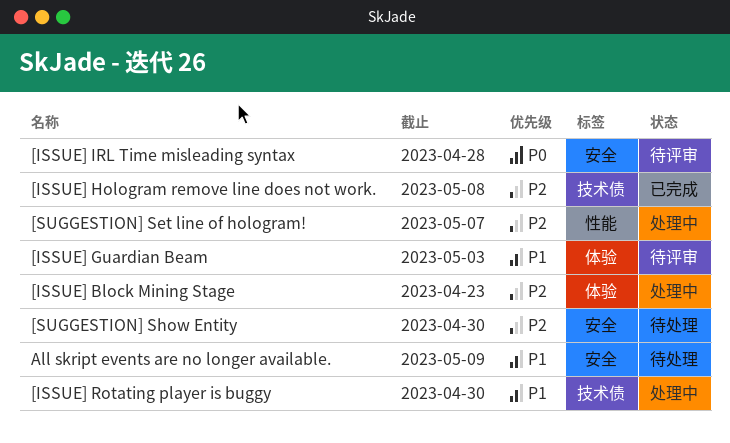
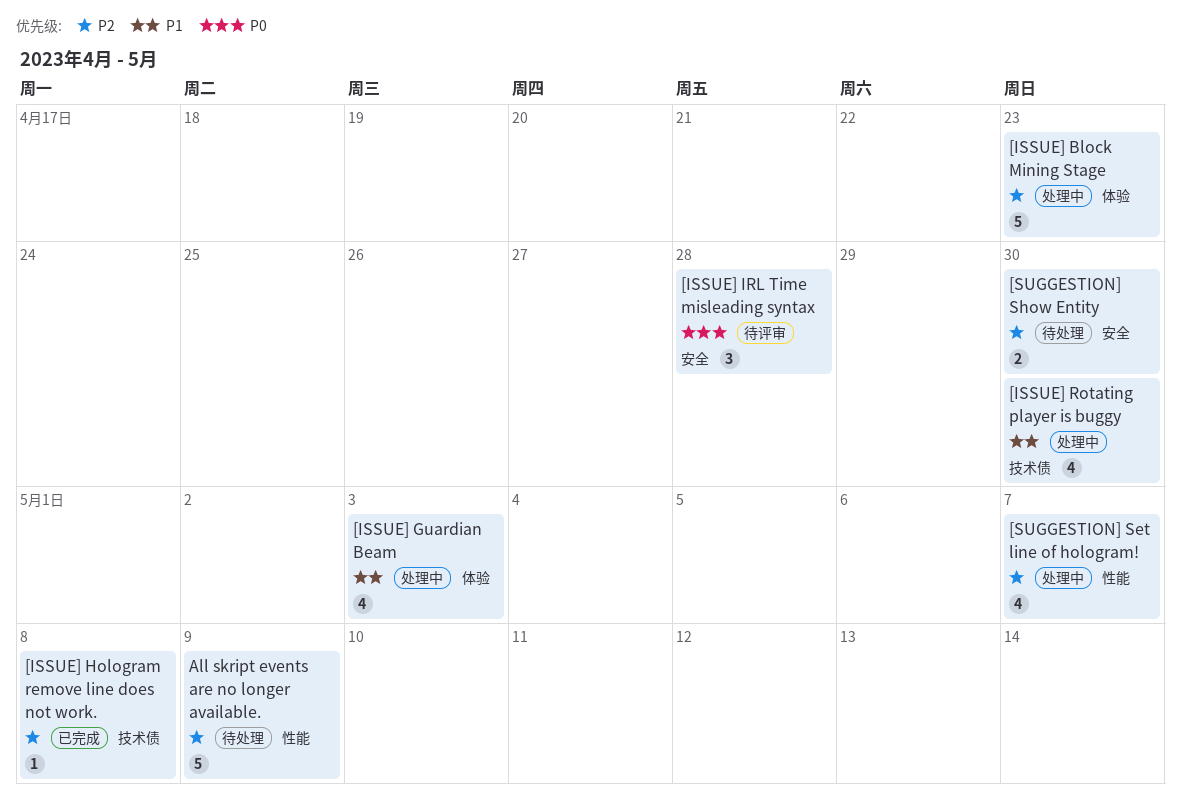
[ISSUE] Guardian Beam, status: 待评审 -> 处理中
All skript events are no longer available., priority: P1 -> P2
All skript events are no longer available., label: 安全 -> 性能

